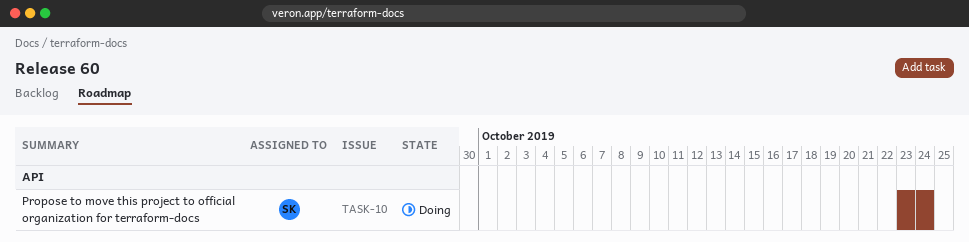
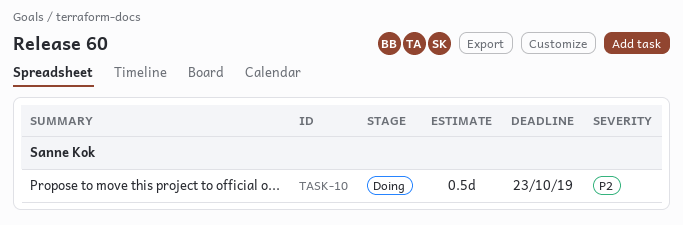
TASK-10, due: Oct 24 -> Oct 23

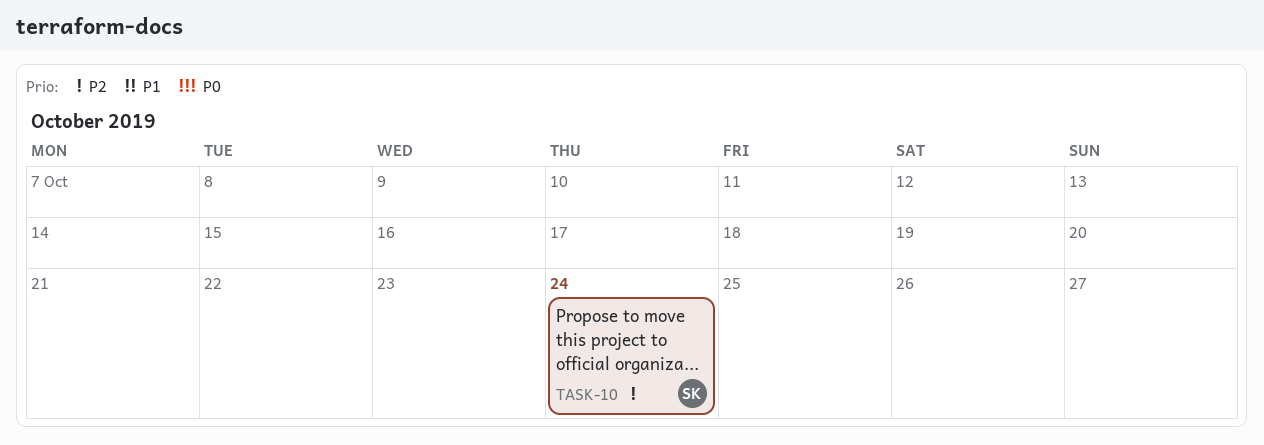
TASK-10, due: Oct 23 -> Oct 24

